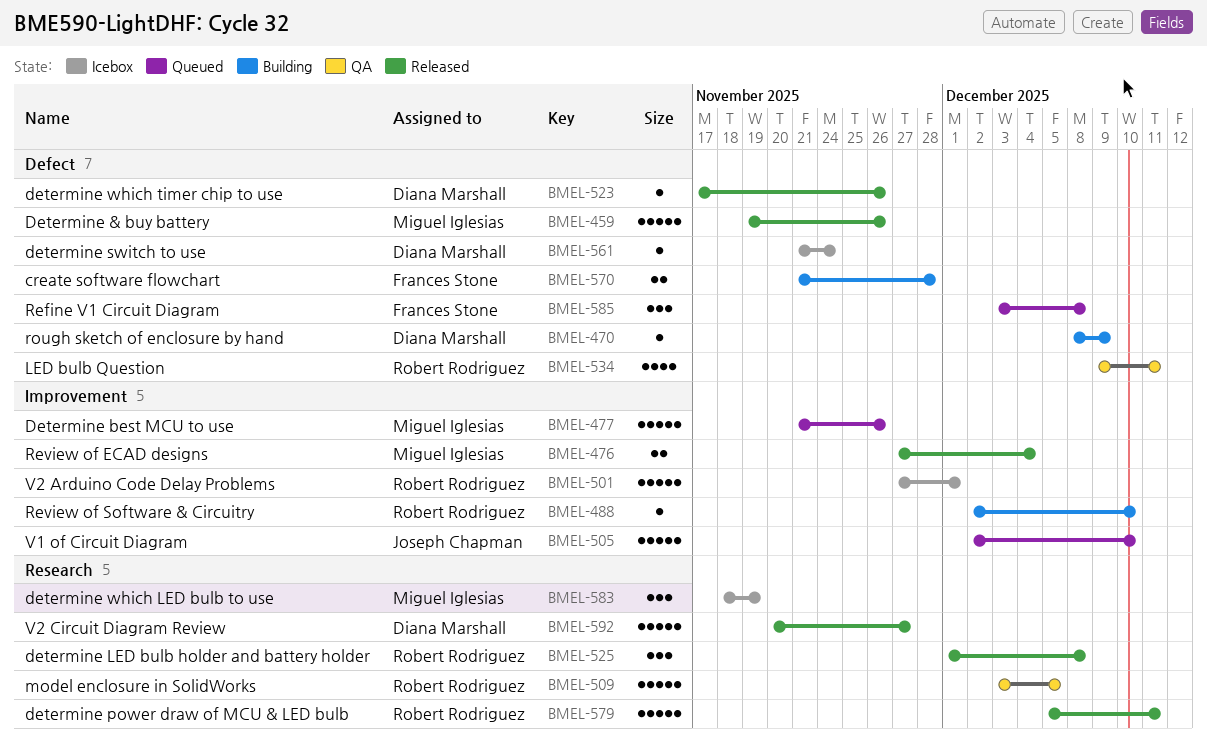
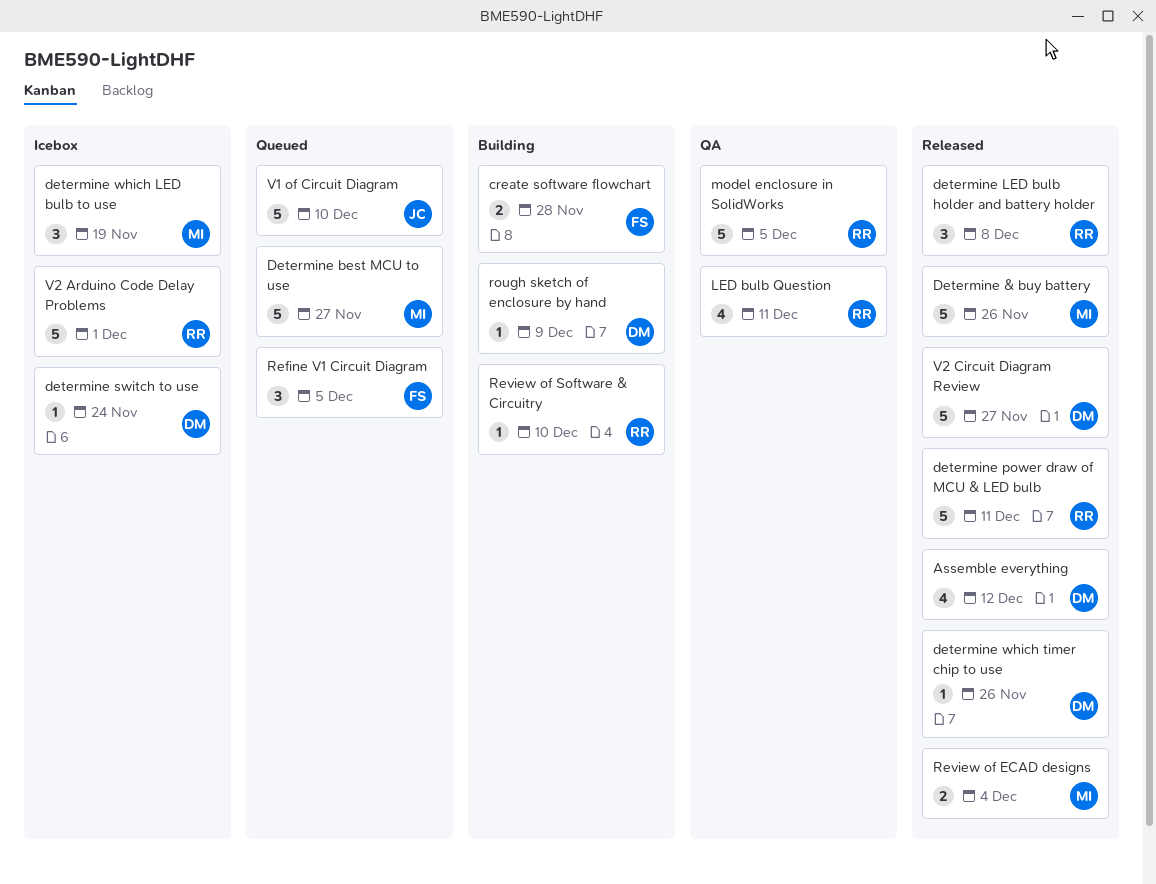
Assemble everything: none -> present
Determine best MCU to use, due: Nov 26 -> Nov 27
Refine V1 Circuit Diagram, due: Dec 8 -> Dec 5

